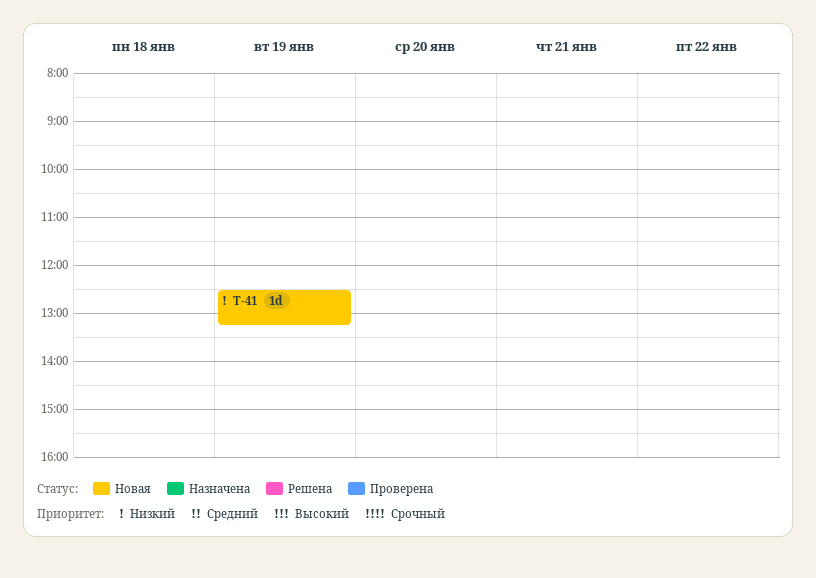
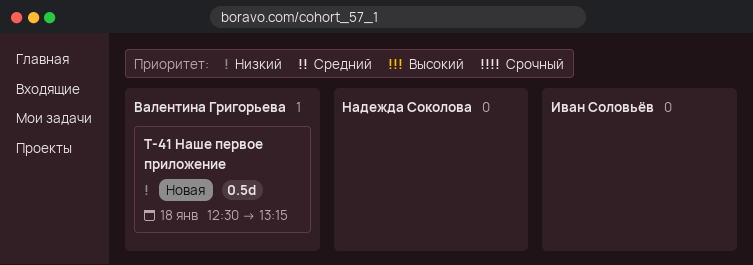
T-41, estimate: 1d -> 0.5d
T-41, day: Jan 19 -> Jan 18

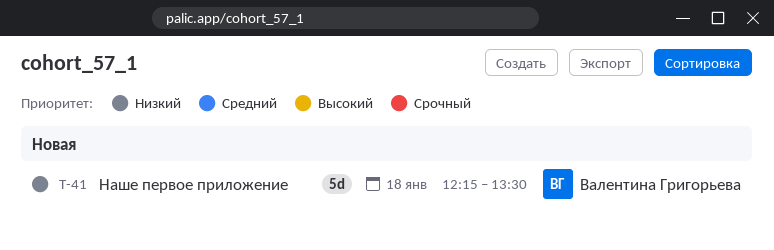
T-41, estimate: 0.5d -> 5d
T-41, begins: 12:30 -> 12:15
T-41, ends: 13:15 -> 13:30

